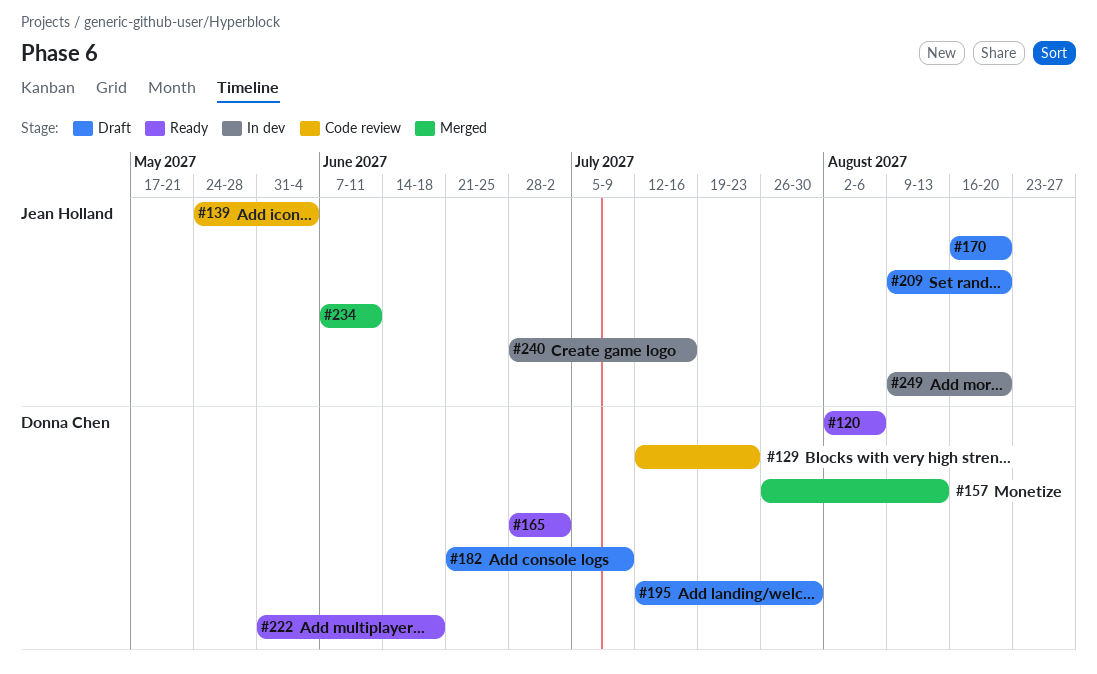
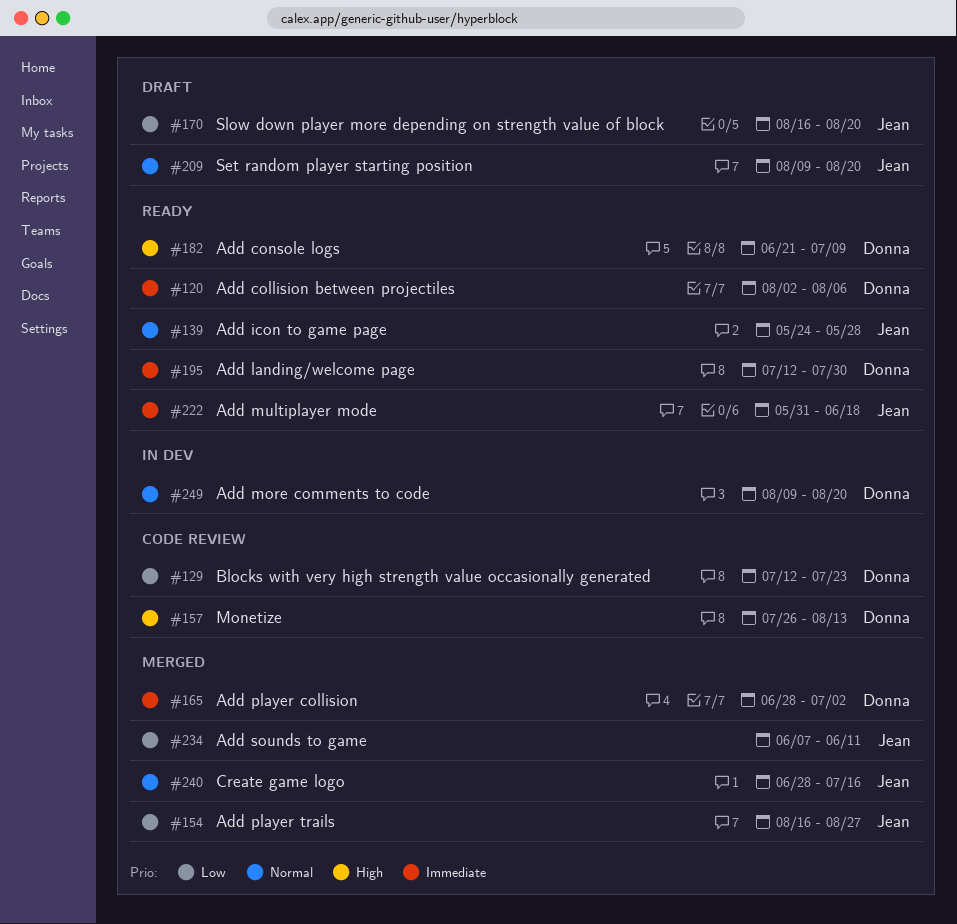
#139, status: Code review -> Ready
#139, due: Jun 4 -> May 28
#154: none -> present
#157, status: Merged -> Code review
#165, status: Ready -> Merged
#182, status: Draft -> Ready
#195, status: Draft -> Ready
#222, owner: Donna Chen -> Jean Holland
#240, status: In dev -> Merged
#249, owner: Jean Holland -> Donna Chen

